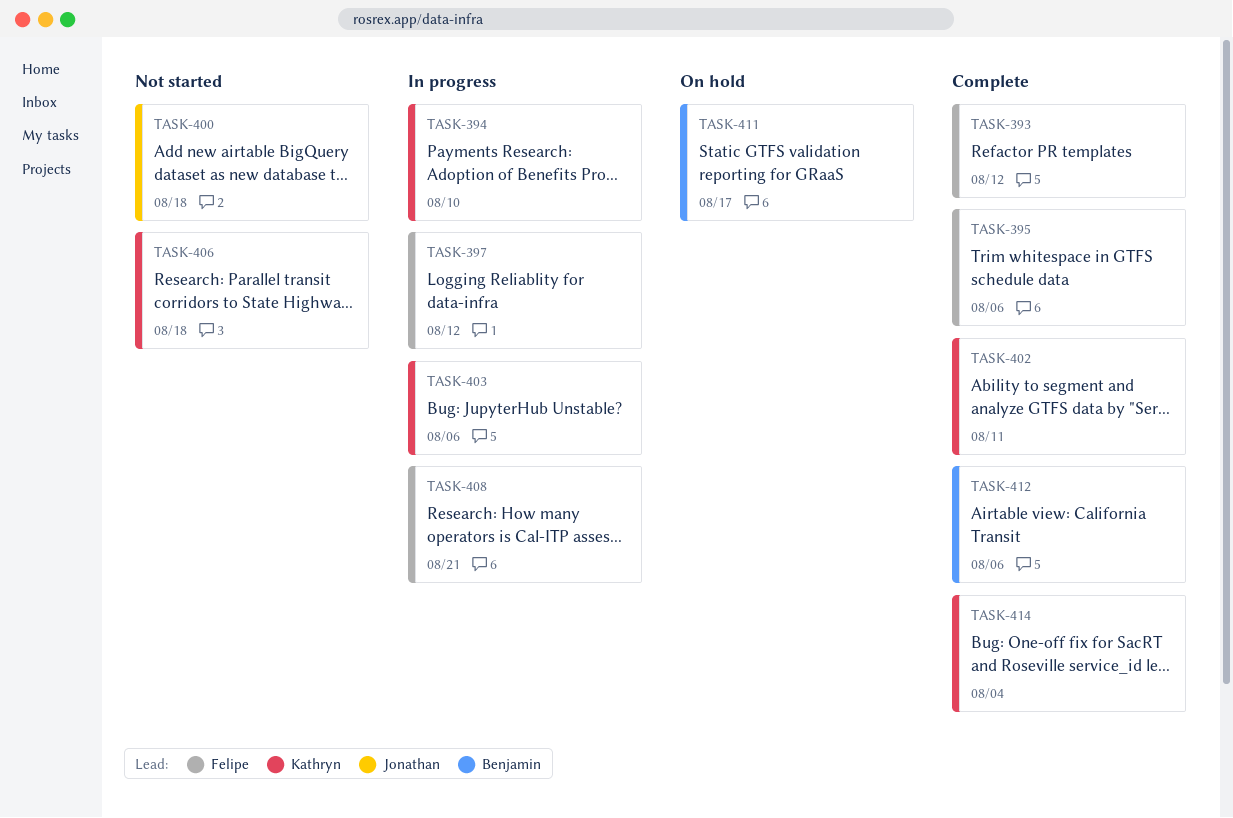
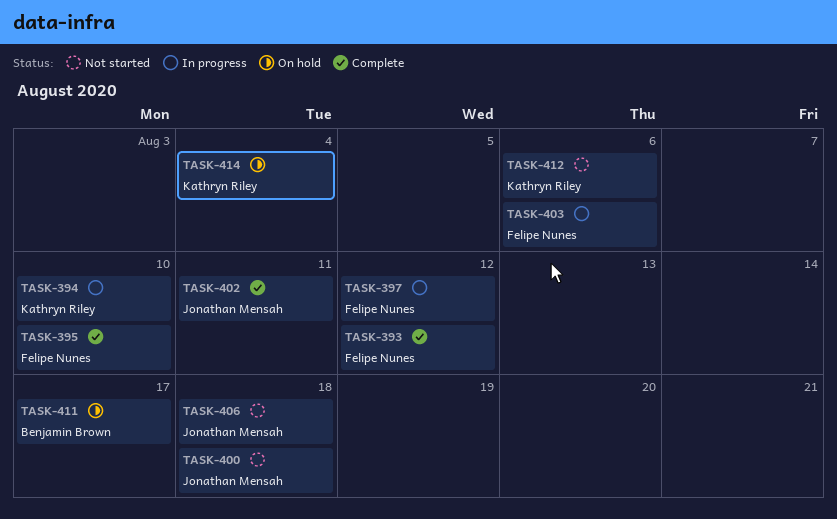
TASK-395, due: Aug 6 -> Aug 10
TASK-402, owner: Kathryn Riley -> Jonathan Mensah
TASK-403, owner: Kathryn Riley -> Felipe Nunes
TASK-406, owner: Kathryn Riley -> Jonathan Mensah
TASK-408: present -> none
TASK-412, status: Complete -> Not started
TASK-412, owner: Benjamin Brown -> Kathryn Riley
TASK-414, status: Complete -> On hold

